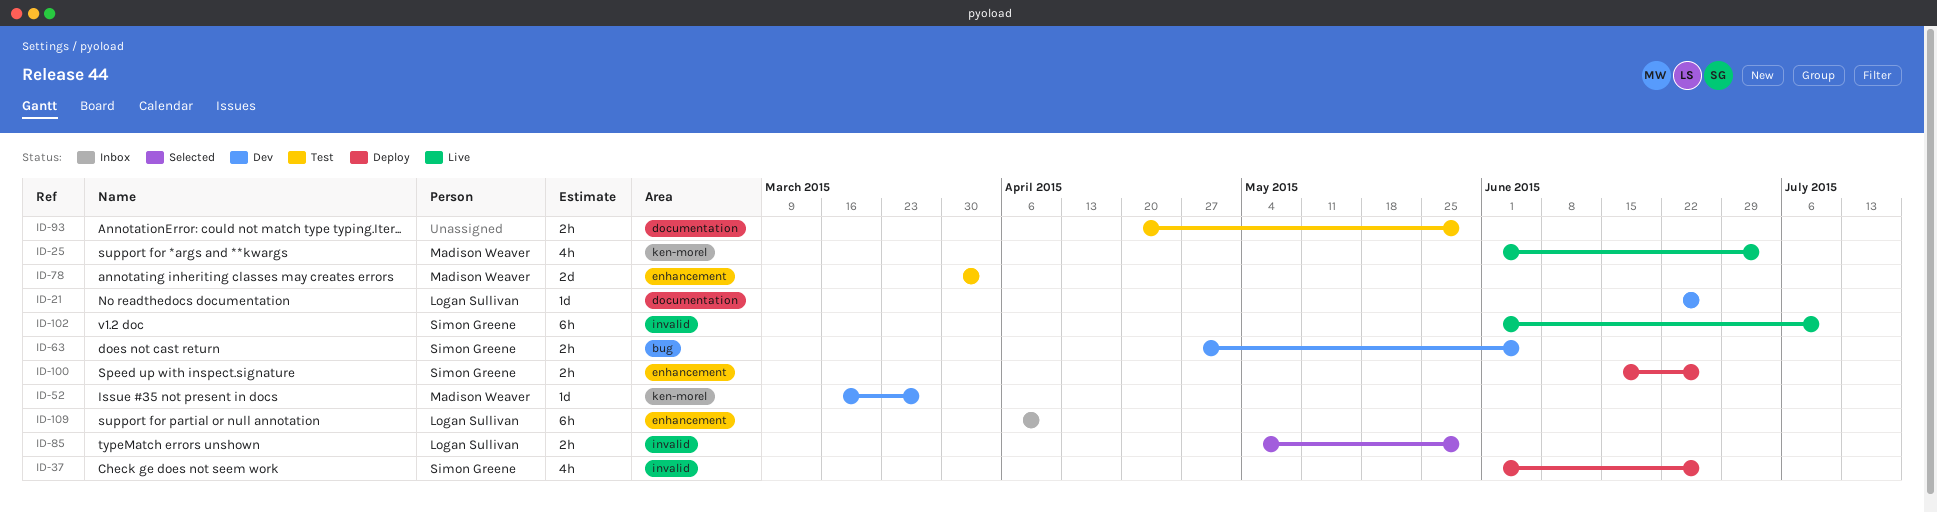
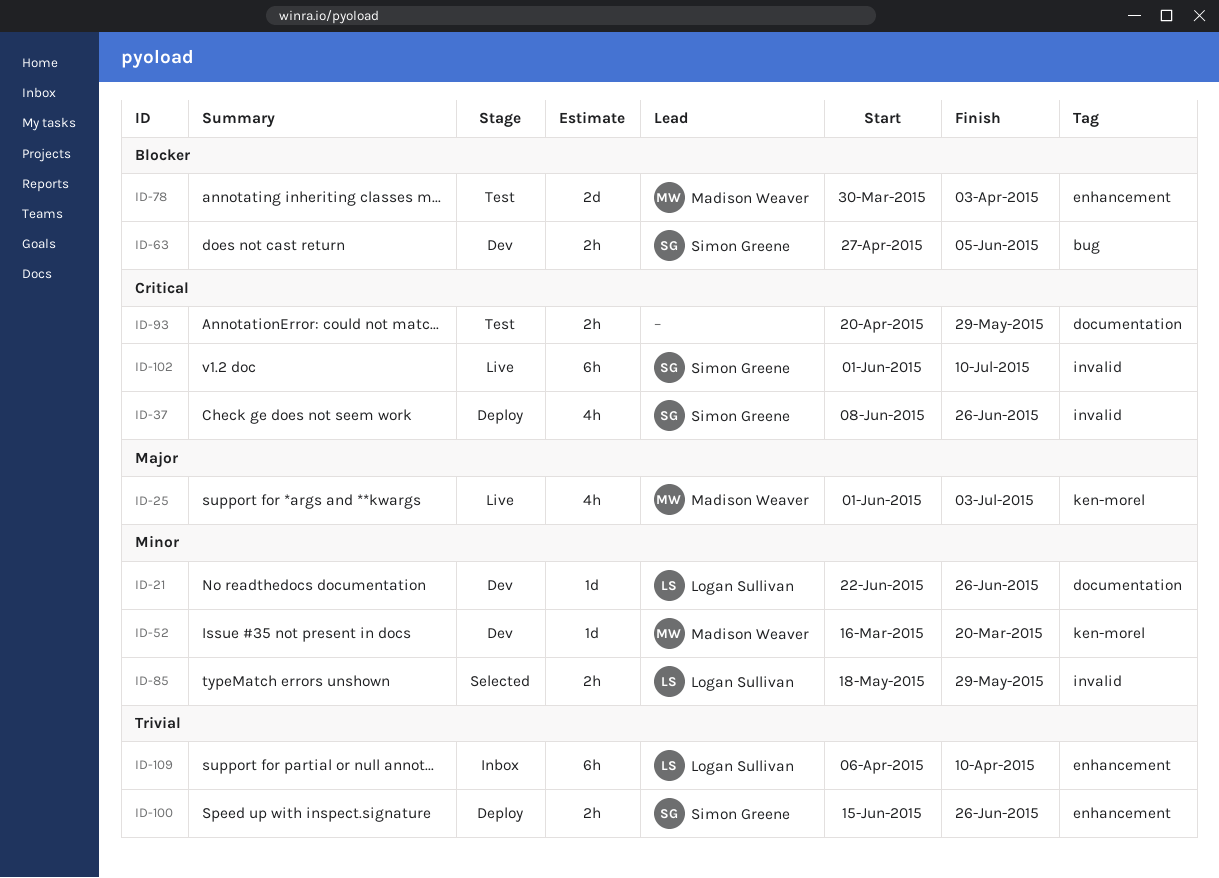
ID-37, start: Jun 1 -> Jun 8
ID-52, due: Mar 27 -> Mar 20
ID-85, start: May 4 -> May 18

